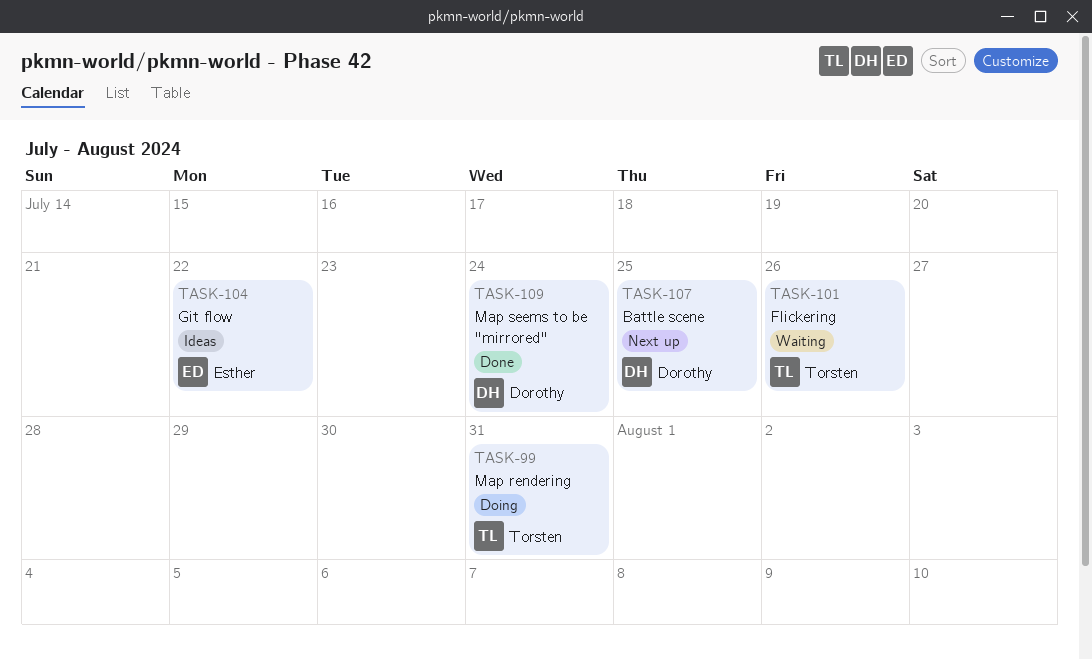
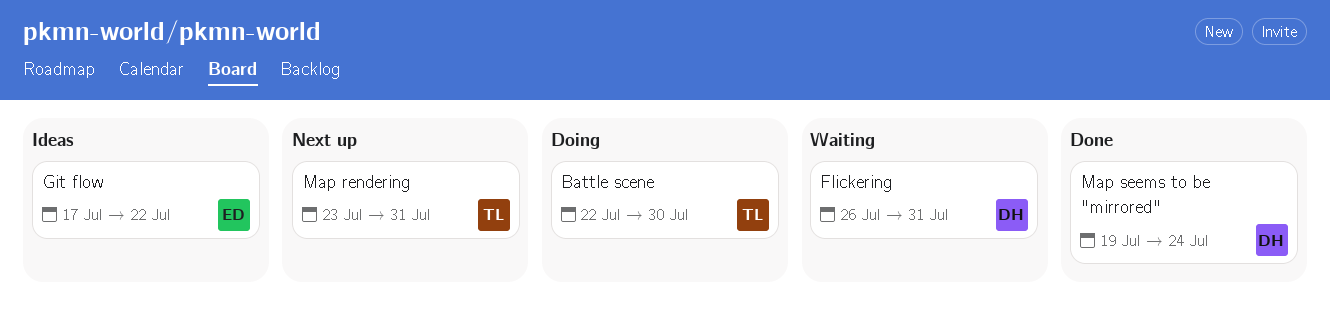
Battle scene, status: Next up -> Doing
Battle scene, owner: Dorothy -> Torsten
Battle scene, due: Jul 25 -> Jul 30
Flickering, owner: Torsten -> Dorothy
Flickering, due: Jul 26 -> Jul 31
Map rendering, status: Doing -> Next up

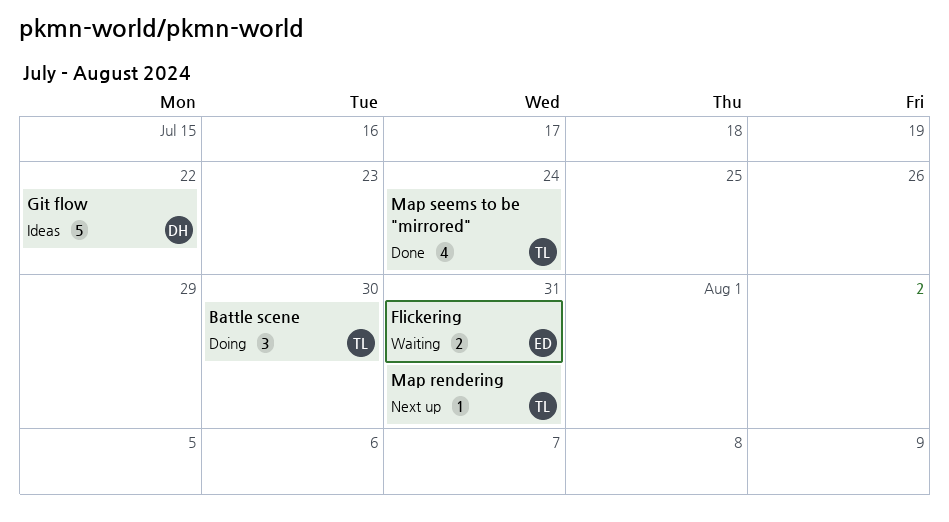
Flickering, owner: DH -> ED
Git flow, owner: ED -> DH
Map seems to be "mirrored", owner: DH -> TL

